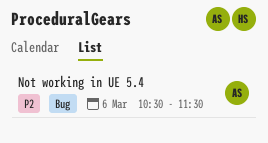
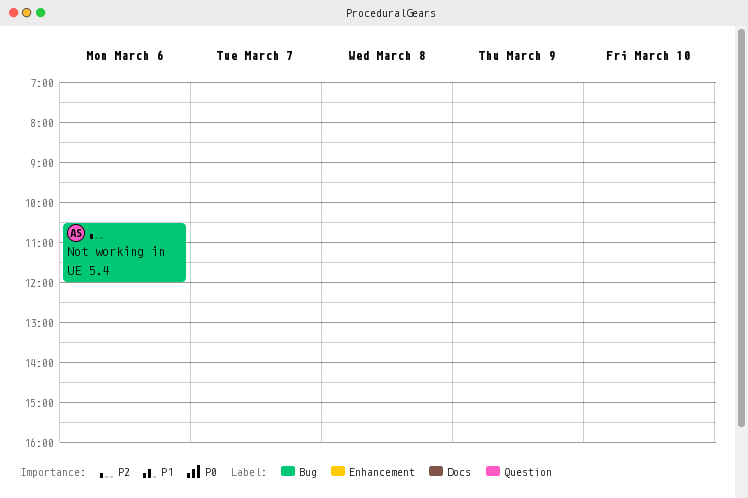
Not working in UE 5.4, ends: 11:30 -> 12:00

